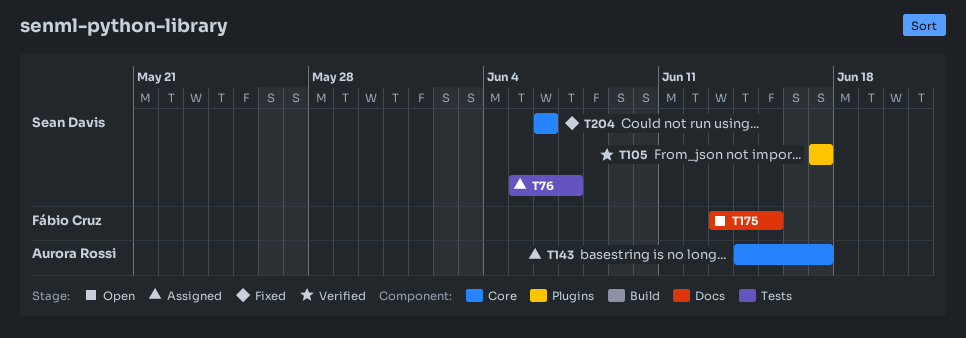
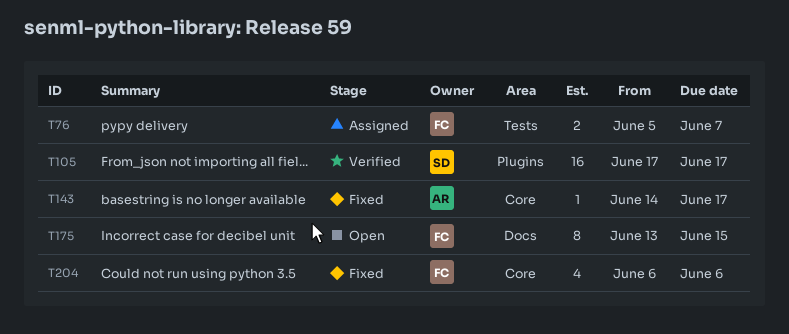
T76, owner: Sean Davis -> Fábio Cruz
T143, status: Assigned -> Fixed
T204, owner: Sean Davis -> Fábio Cruz

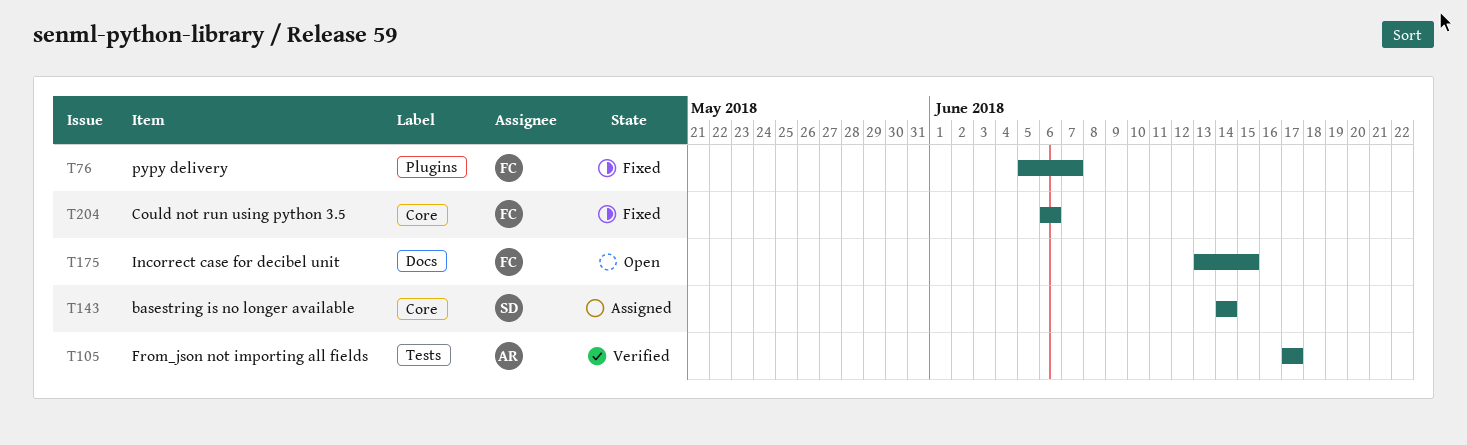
T76, status: Assigned -> Fixed
T76, label: Tests -> Plugins
T105, owner: SD -> AR
T105, label: Plugins -> Tests
T143, status: Fixed -> Assigned
T143, owner: AR -> SD
T143, due: Jun 17 -> Jun 14

